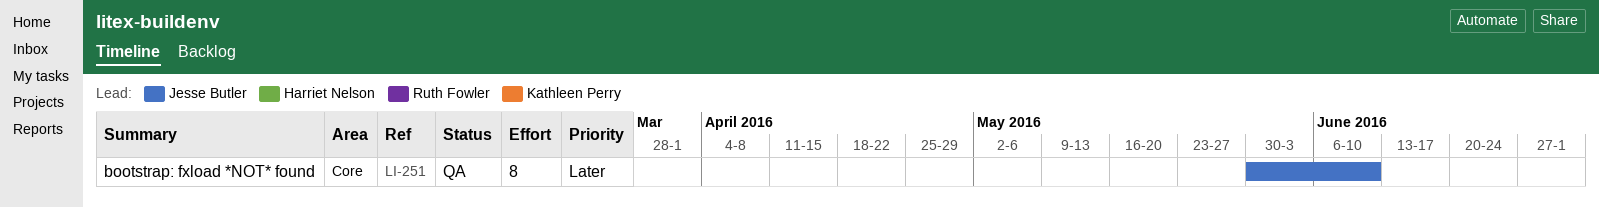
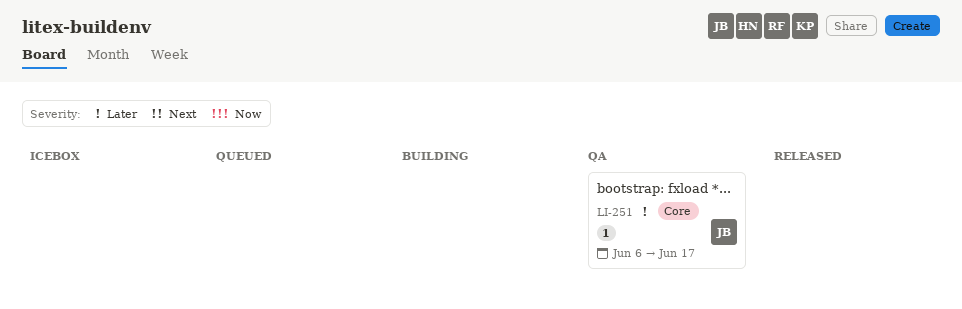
LI-251, estimate: 8 -> 1
LI-251, start: May 30 -> Jun 6
LI-251, due: Jun 10 -> Jun 17

